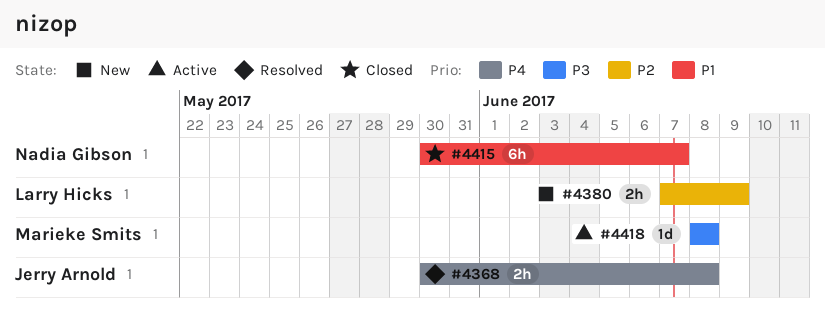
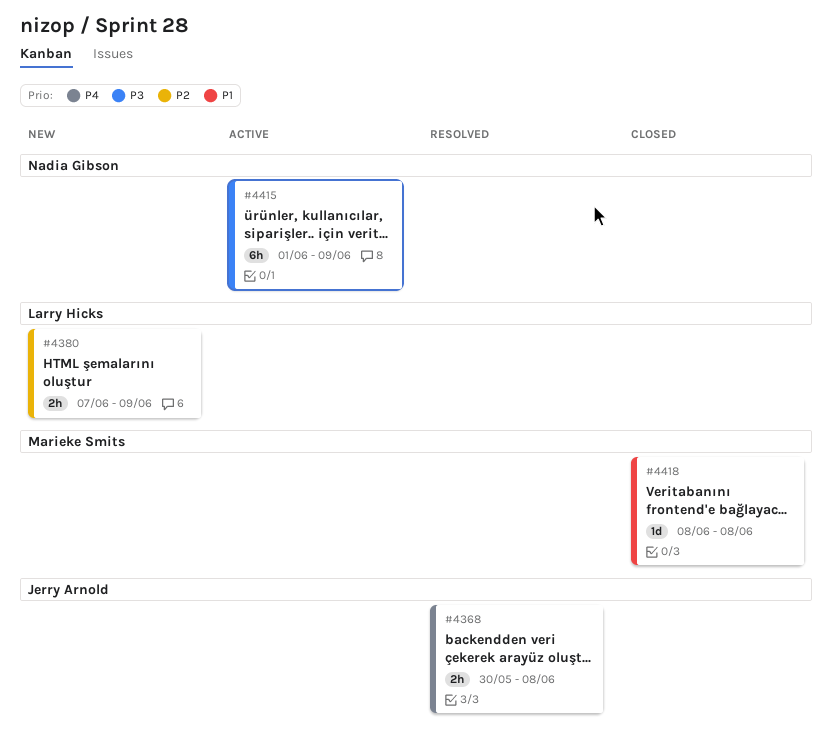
#4415, status: Closed -> Active
#4415, priority: P1 -> P3
#4415, start: May 30 -> Jun 1
#4415, due: Jun 7 -> Jun 9
#4418, status: Active -> Closed
#4418, priority: P3 -> P1

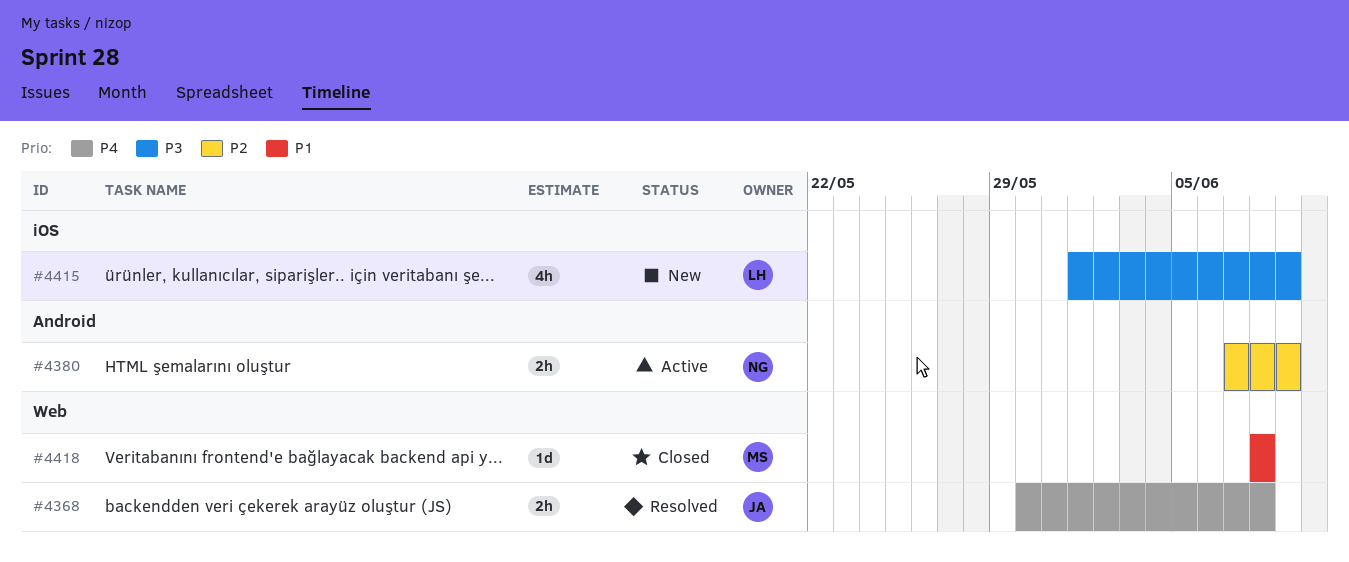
#4380, status: New -> Active
#4380, owner: Larry Hicks -> Nadia Gibson
#4415, status: Active -> New
#4415, owner: Nadia Gibson -> Larry Hicks
#4415, estimate: 6h -> 4h

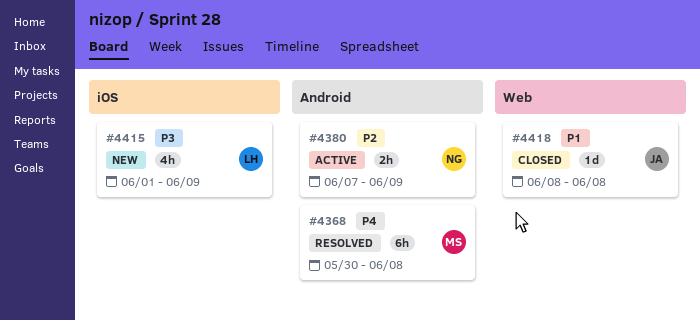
#4368, owner: JA -> MS
#4368, label: Web -> Android
#4368, estimate: 2h -> 6h
#4418, owner: MS -> JA

